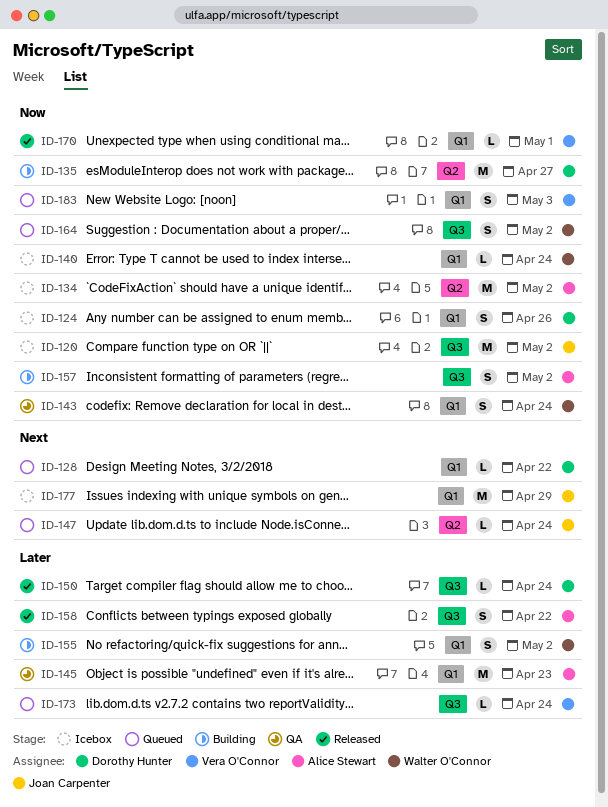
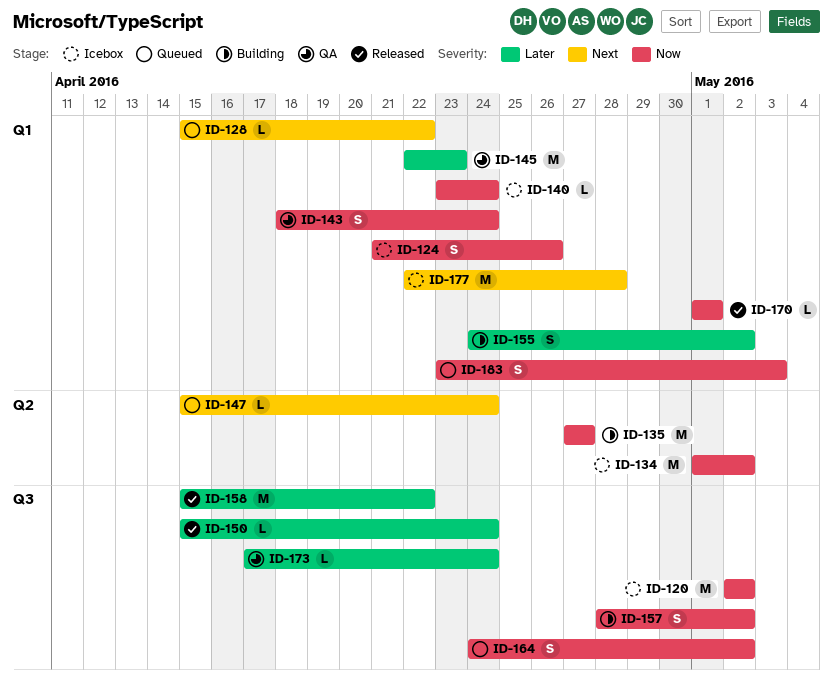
ID-158, estimate: S -> M
ID-173, status: Queued -> QA
ID-177, due: Apr 29 -> Apr 28

